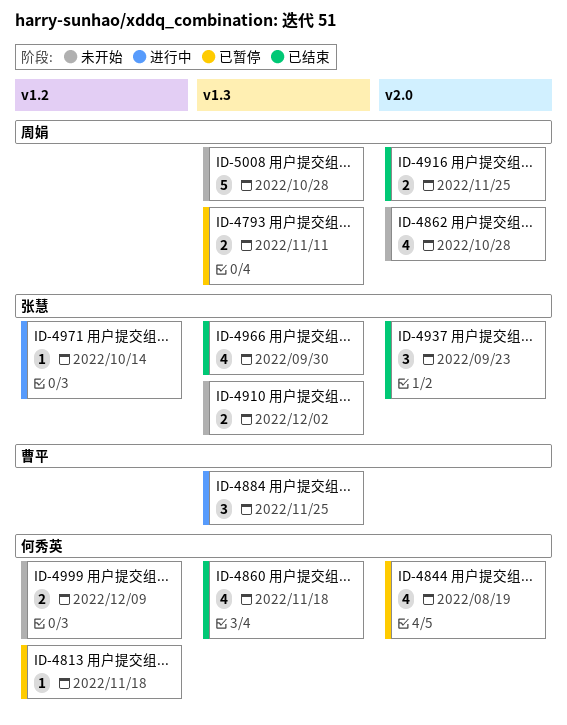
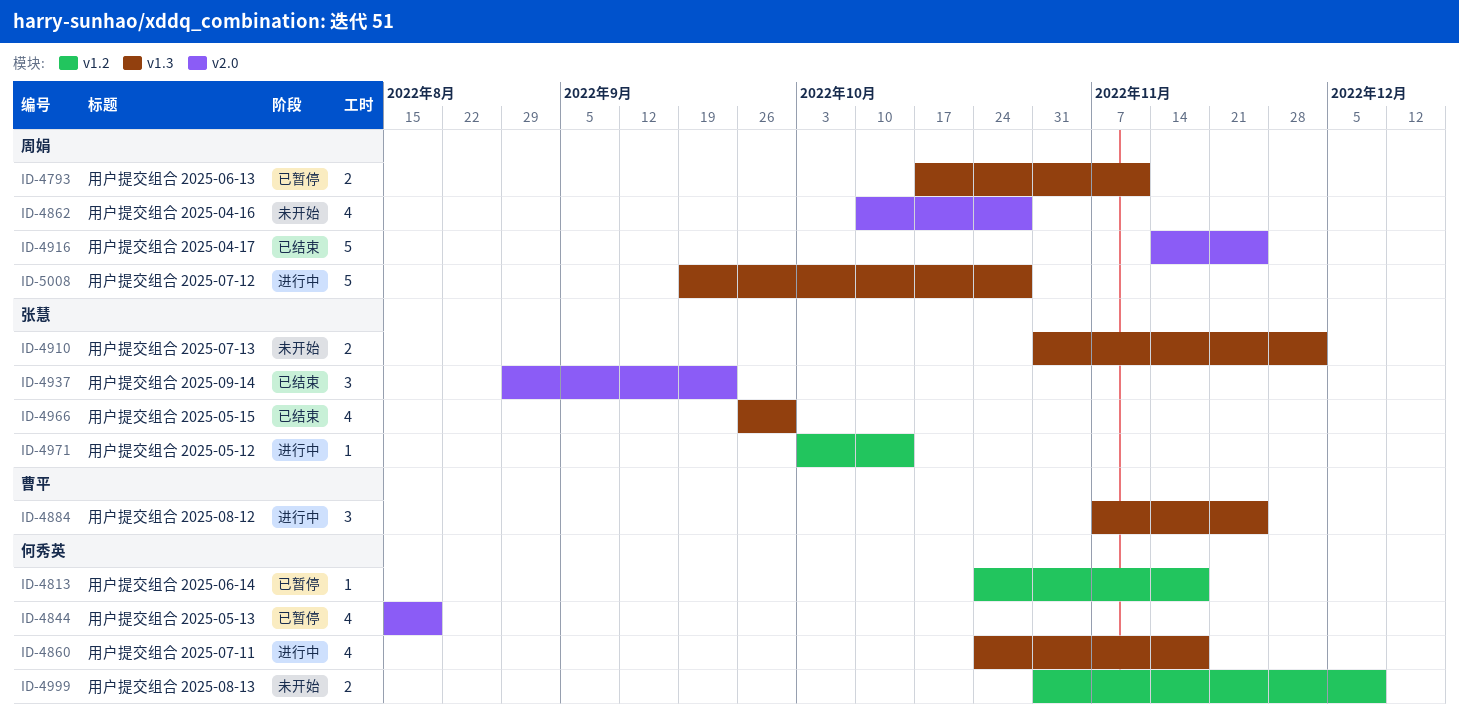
ID-4860, status: 已结束 -> 进行中
ID-4916, estimate: 2 -> 5
ID-5008, status: 未开始 -> 进行中

